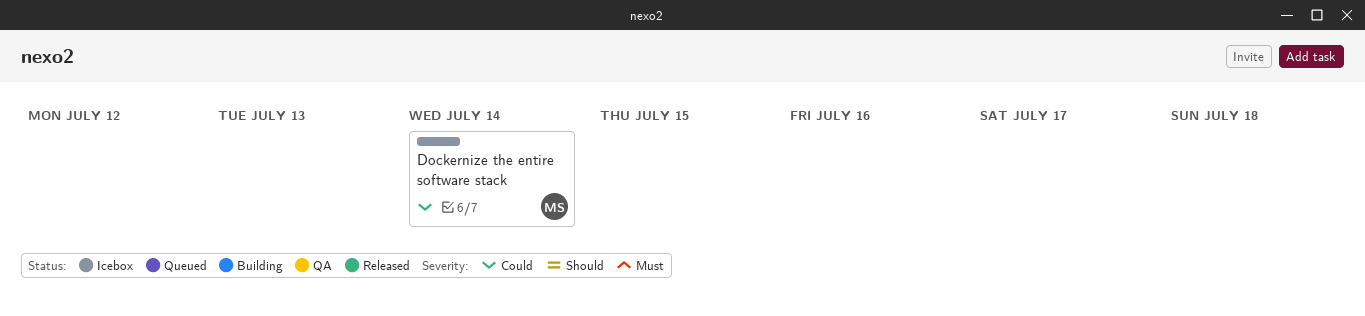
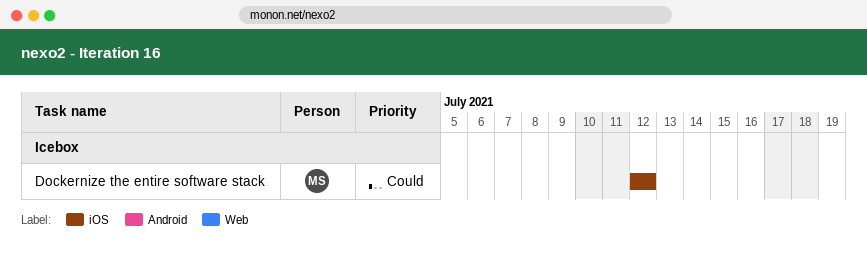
Dockernize the entire software stack, due: Jul 14 -> Jul 12

